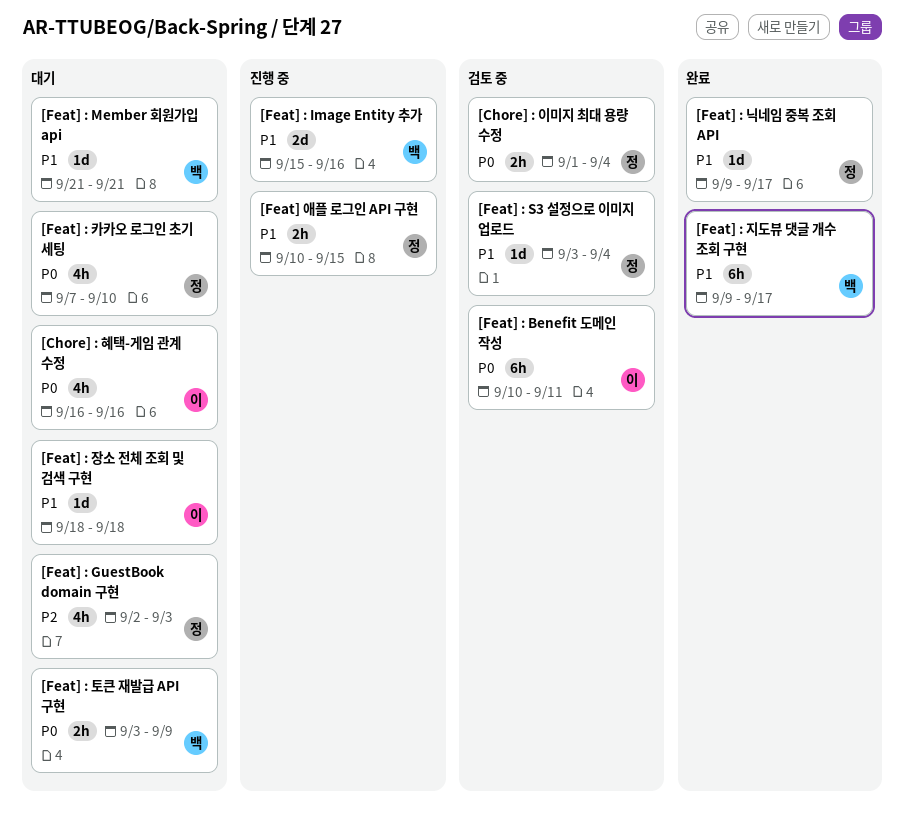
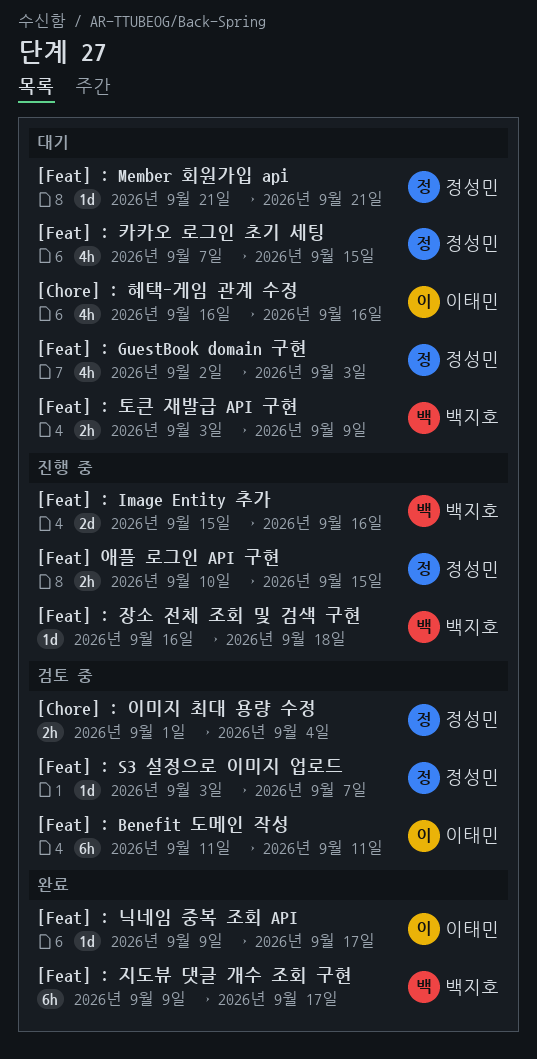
[Feat] : Benefit 도메인 작성, start: Sep 10 -> Sep 11
[Feat] : Member 회원가입 api, owner: 백지호 -> 정성민
[Feat] : S3 설정으로 이미지 업로드, due: Sep 4 -> Sep 7
[Feat] : 닉네임 중복 조회 API, owner: 정성민 -> 이태민
[Feat] : 장소 전체 조회 및 검색 구현, status: 대기 -> 진행 중
[Feat] : 장소 전체 조회 및 검색 구현, owner: 이태민 -> 백지호
[Feat] : 장소 전체 조회 및 검색 구현, start: Sep 18 -> Sep 16
[Feat] : 카카오 로그인 초기 세팅, due: Sep 10 -> Sep 15

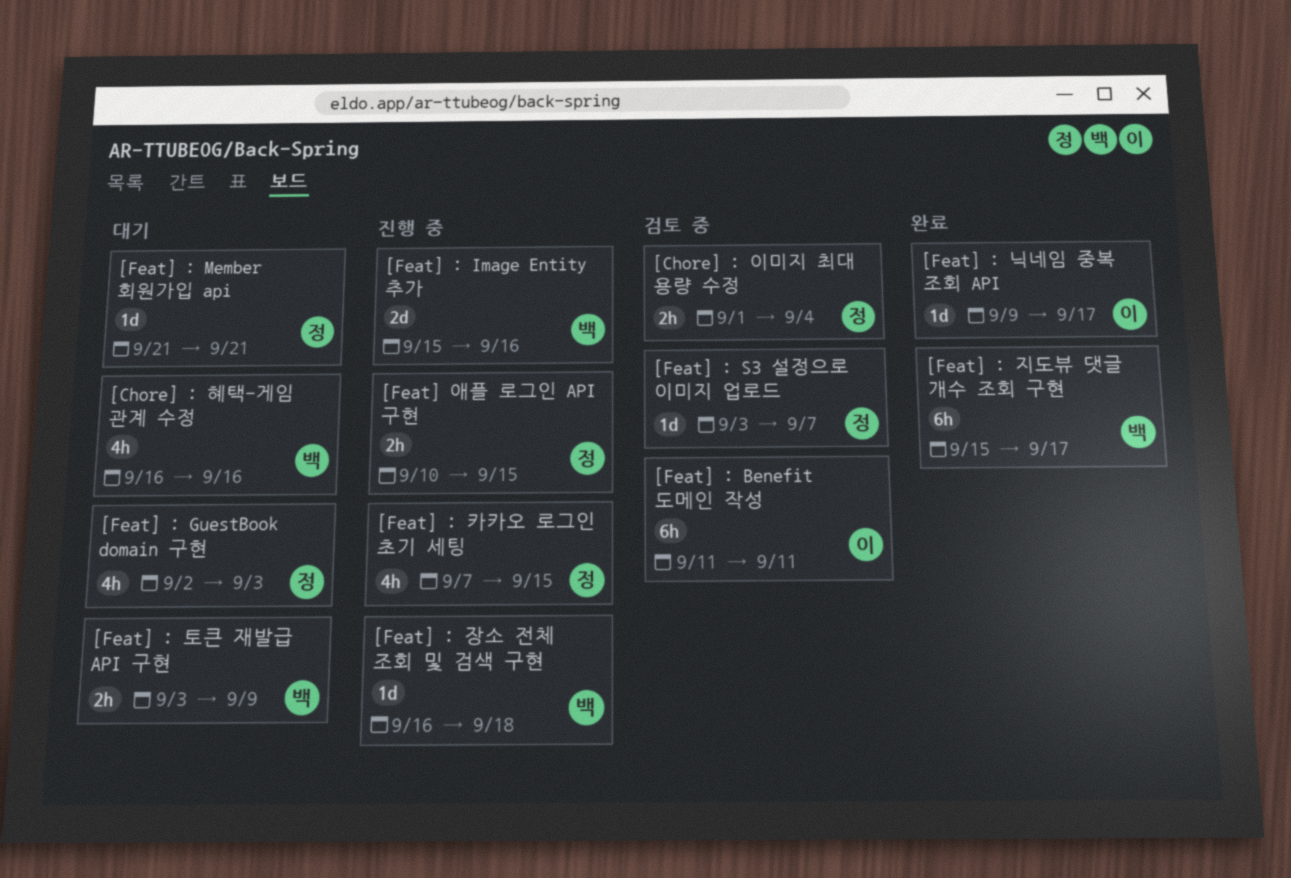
[Chore] : 혜택-게임 관계 수정, owner: 이태민 -> 백지호
[Feat] : 지도뷰 댓글 개수 조회 구현, start: Sep 9 -> Sep 15
[Feat] : 카카오 로그인 초기 세팅, status: 대기 -> 진행 중

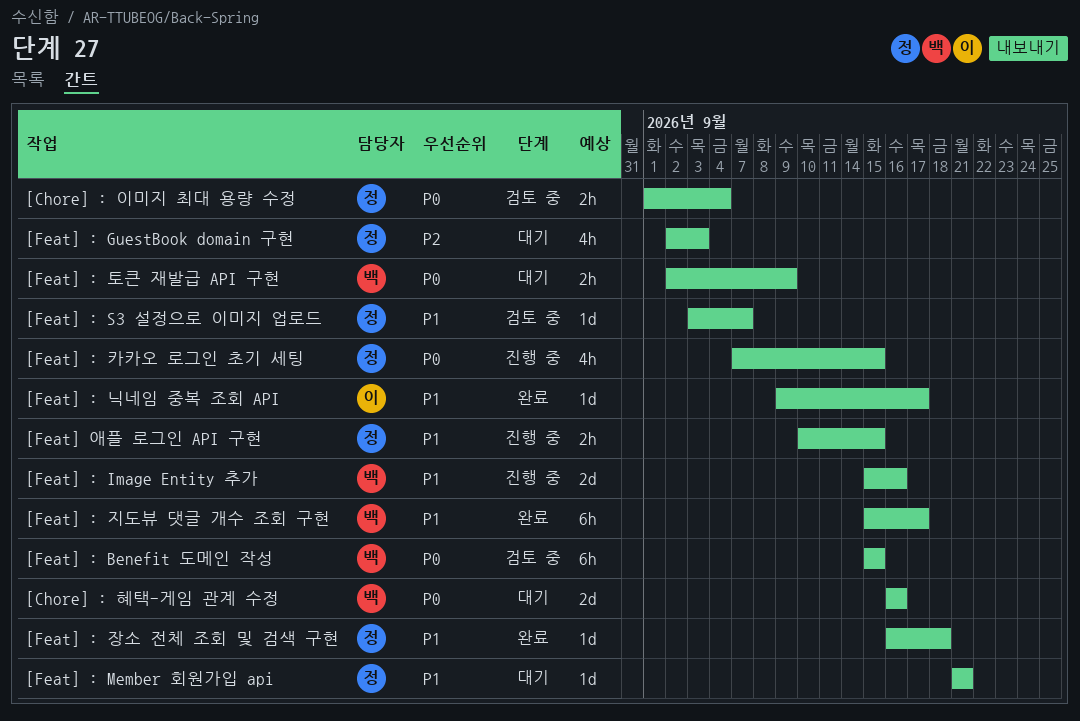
[Chore] : 혜택-게임 관계 수정, estimate: 4h -> 2d
[Feat] : Benefit 도메인 작성, owner: 이 -> 백
[Feat] : Benefit 도메인 작성, start: Sep 11 -> Sep 15
[Feat] : Benefit 도메인 작성, due: Sep 11 -> Sep 15
[Feat] : 장소 전체 조회 및 검색 구현, status: 진행 중 -> 완료
[Feat] : 장소 전체 조회 및 검색 구현, owner: 백 -> 정
[Feat] : 토큰 재발급 API 구현, start: Sep 3 -> Sep 2

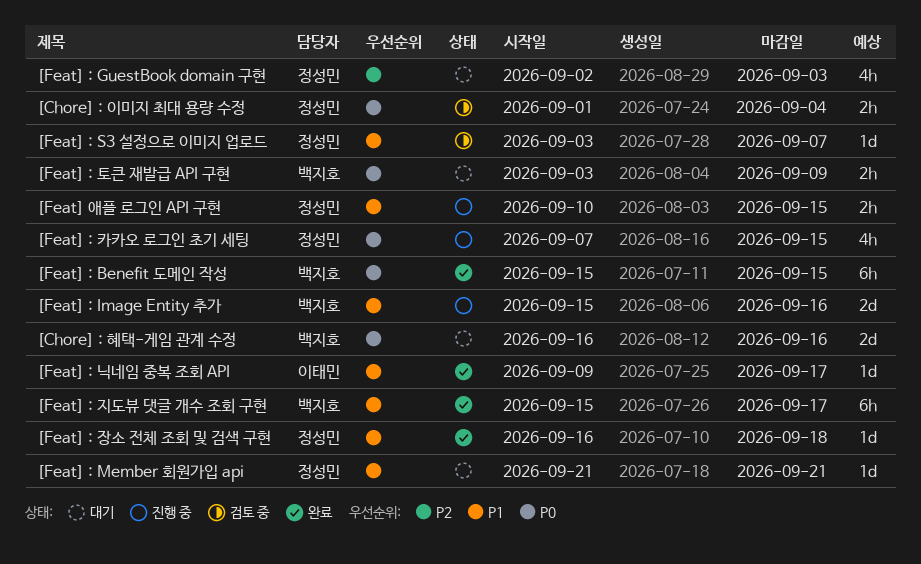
[Feat] : Benefit 도메인 작성, status: 검토 중 -> 완료
[Feat] : 토큰 재발급 API 구현, start: Sep 2 -> Sep 3

